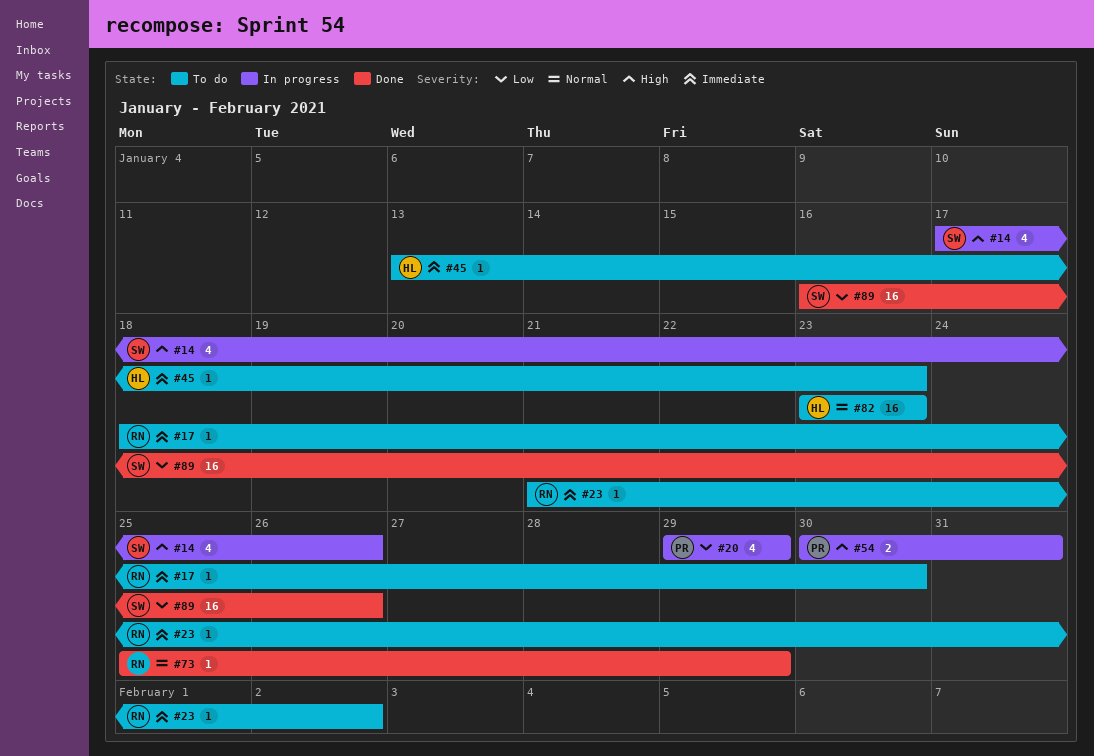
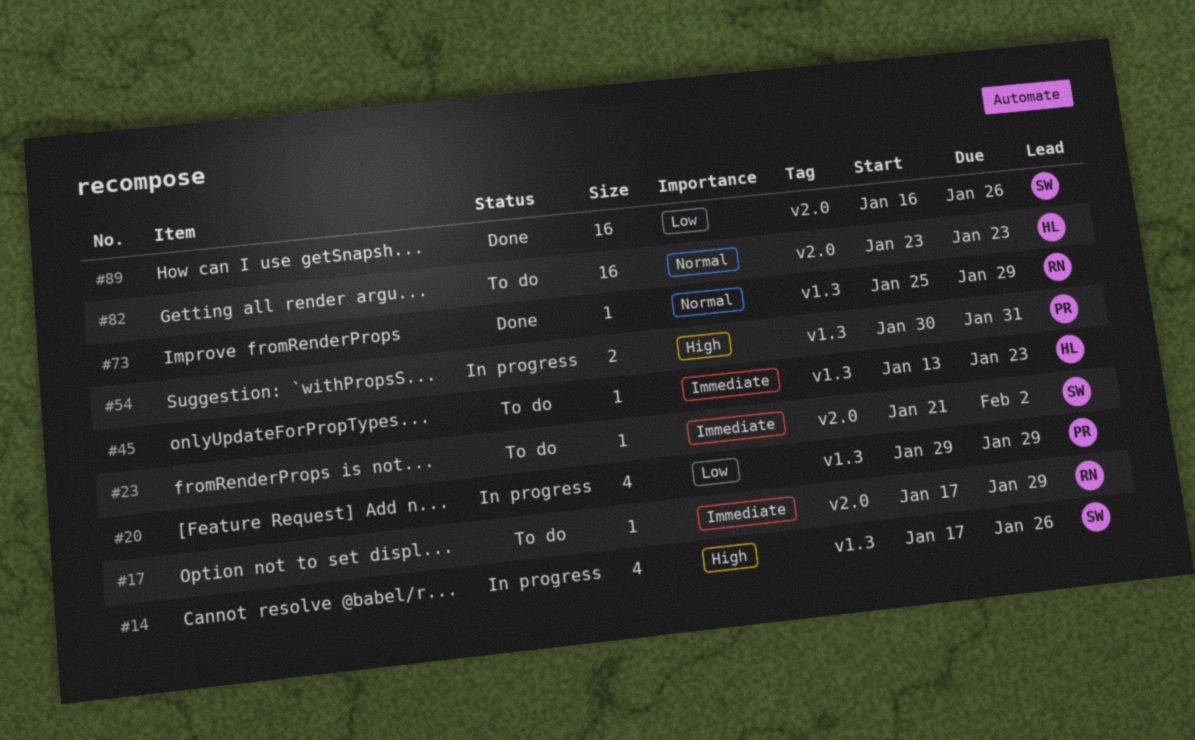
#17, start: Jan 18 -> Jan 17
#17, due: Jan 30 -> Jan 29
#23, owner: RN -> SW

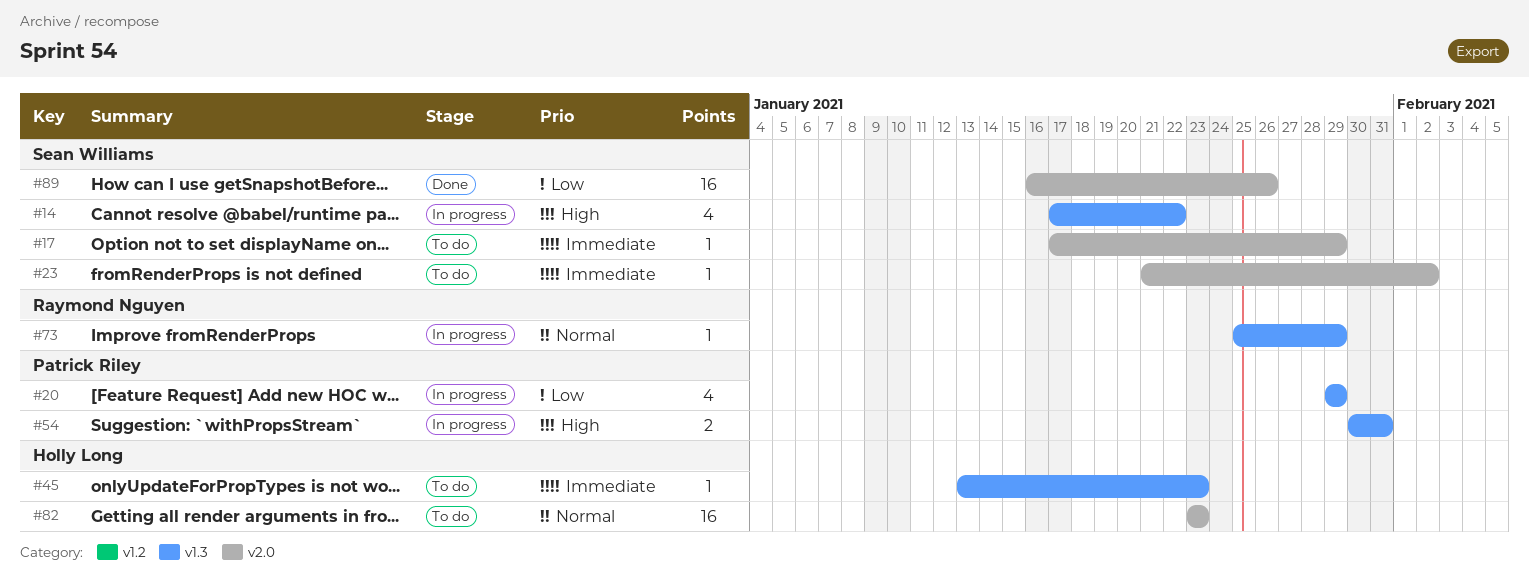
#14, due: Jan 26 -> Jan 22
#17, owner: Raymond Nguyen -> Sean Williams
#73, status: Done -> In progress

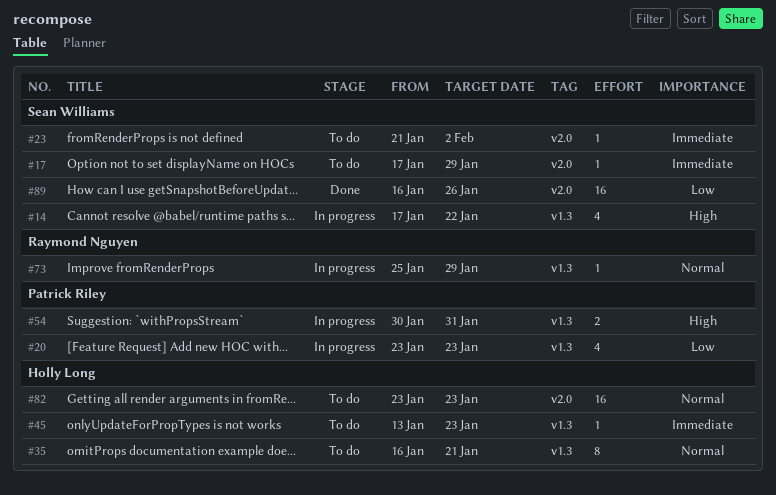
#20, start: Jan 29 -> Jan 23
#20, due: Jan 29 -> Jan 23
#35: none -> present

